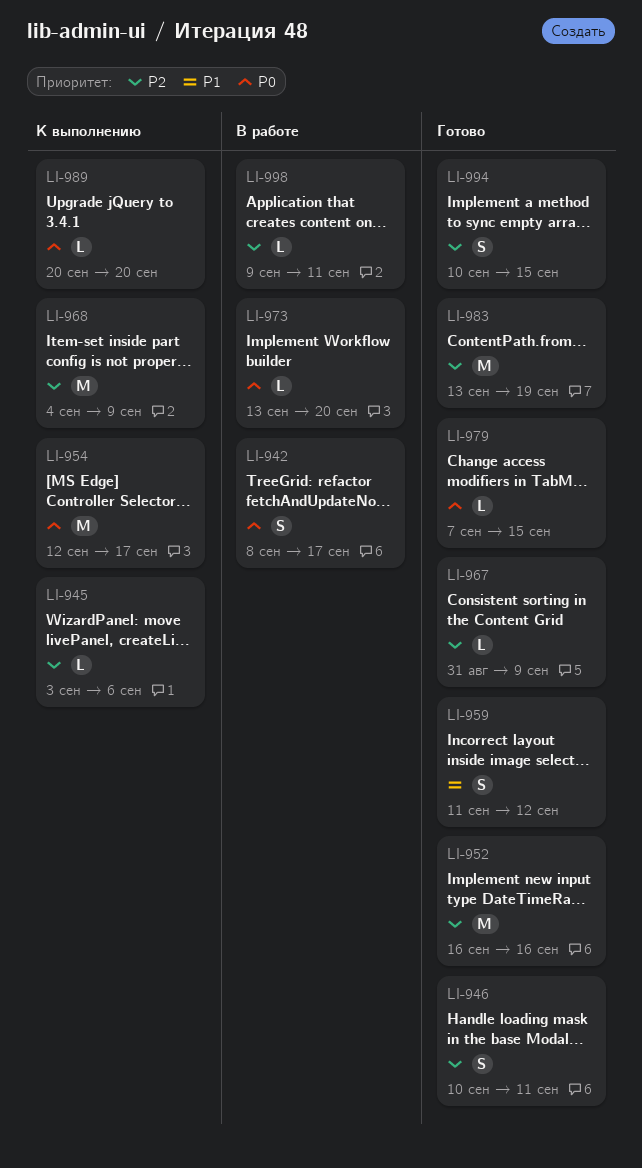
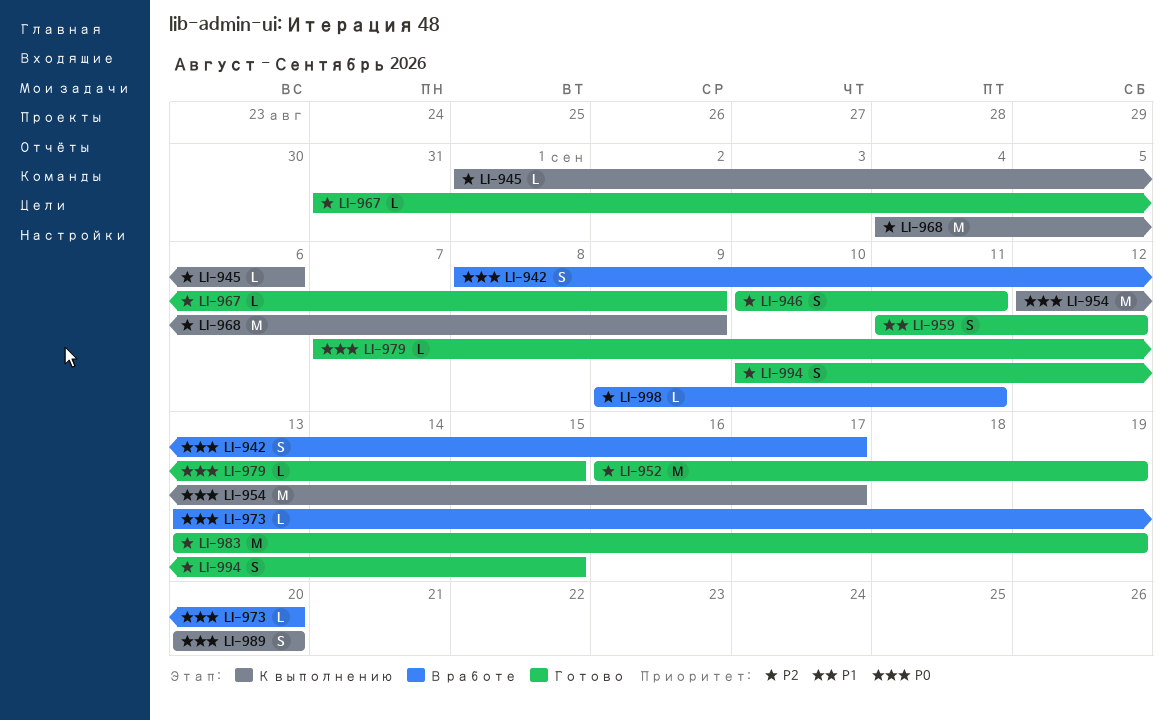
LI-945, start: Sep 3 -> Sep 1
LI-952, due: Sep 16 -> Sep 19
LI-989, estimate: L -> S

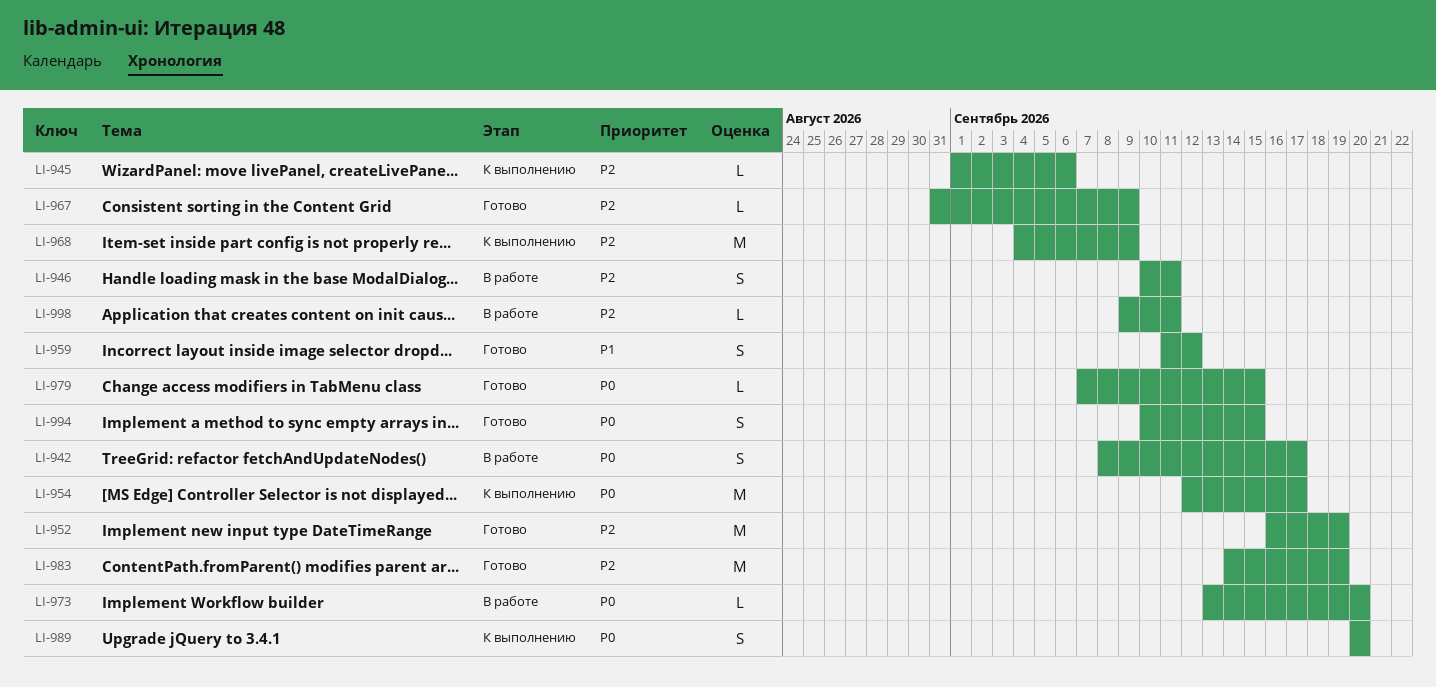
LI-946, status: Готово -> В работе
LI-983, start: Sep 13 -> Sep 14
LI-994, priority: P2 -> P0

